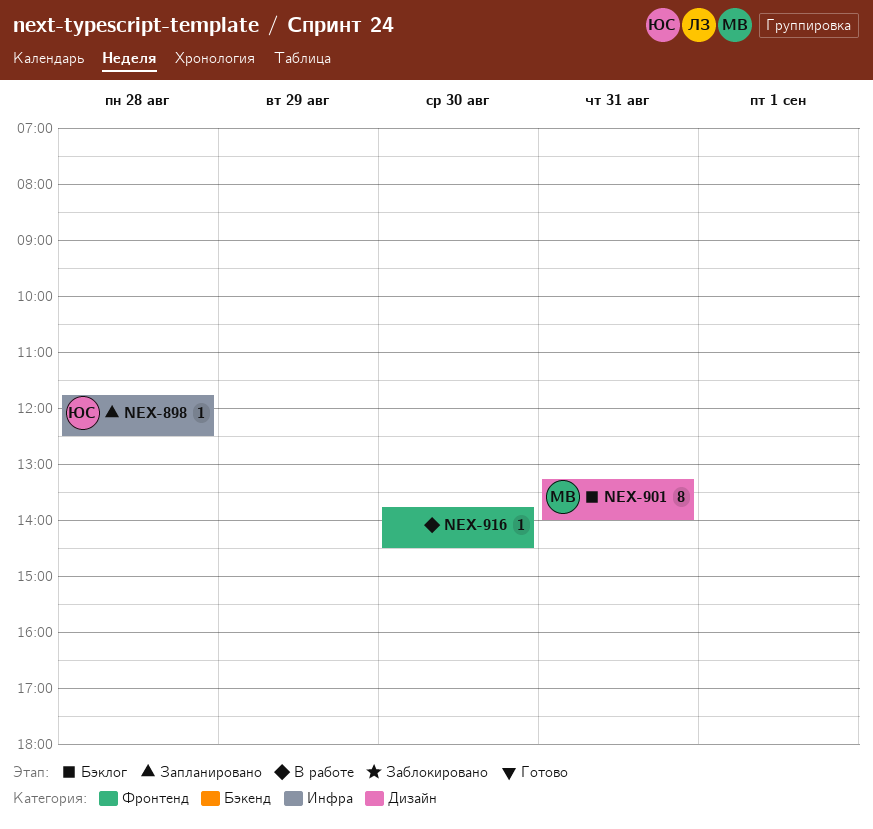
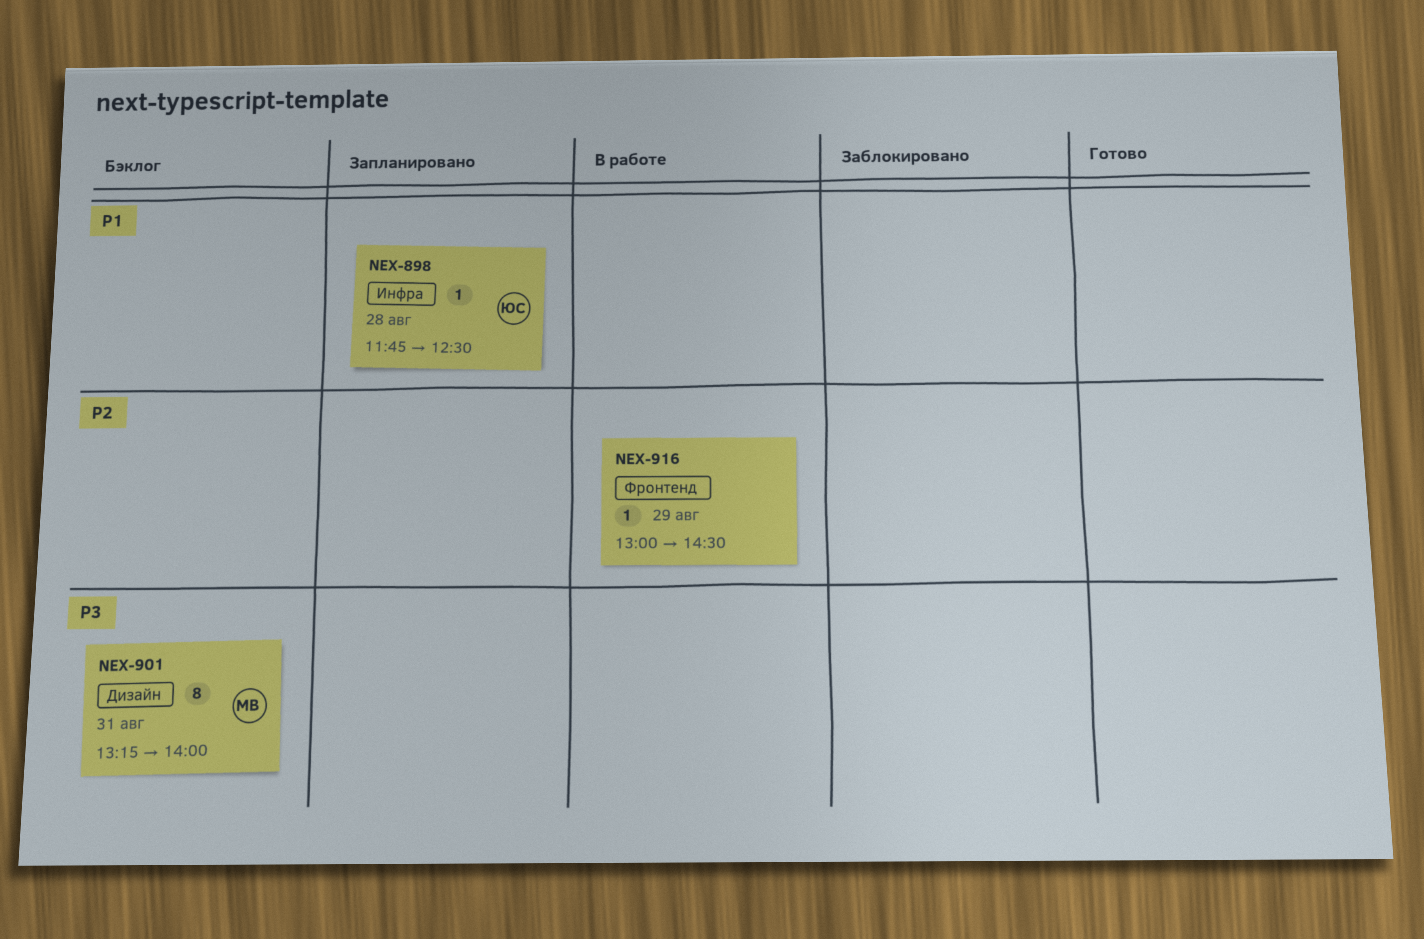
NEX-916, day: Aug 30 -> Aug 29
NEX-916, begins: 13:45 -> 13:00

